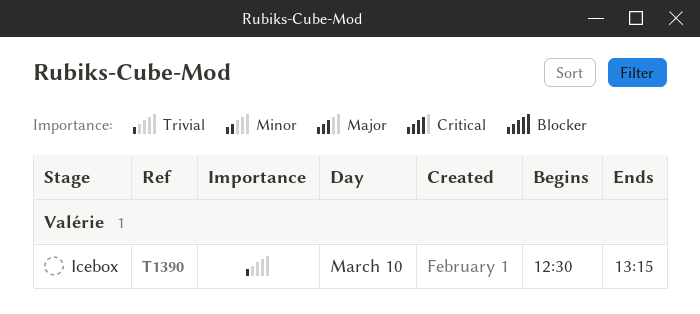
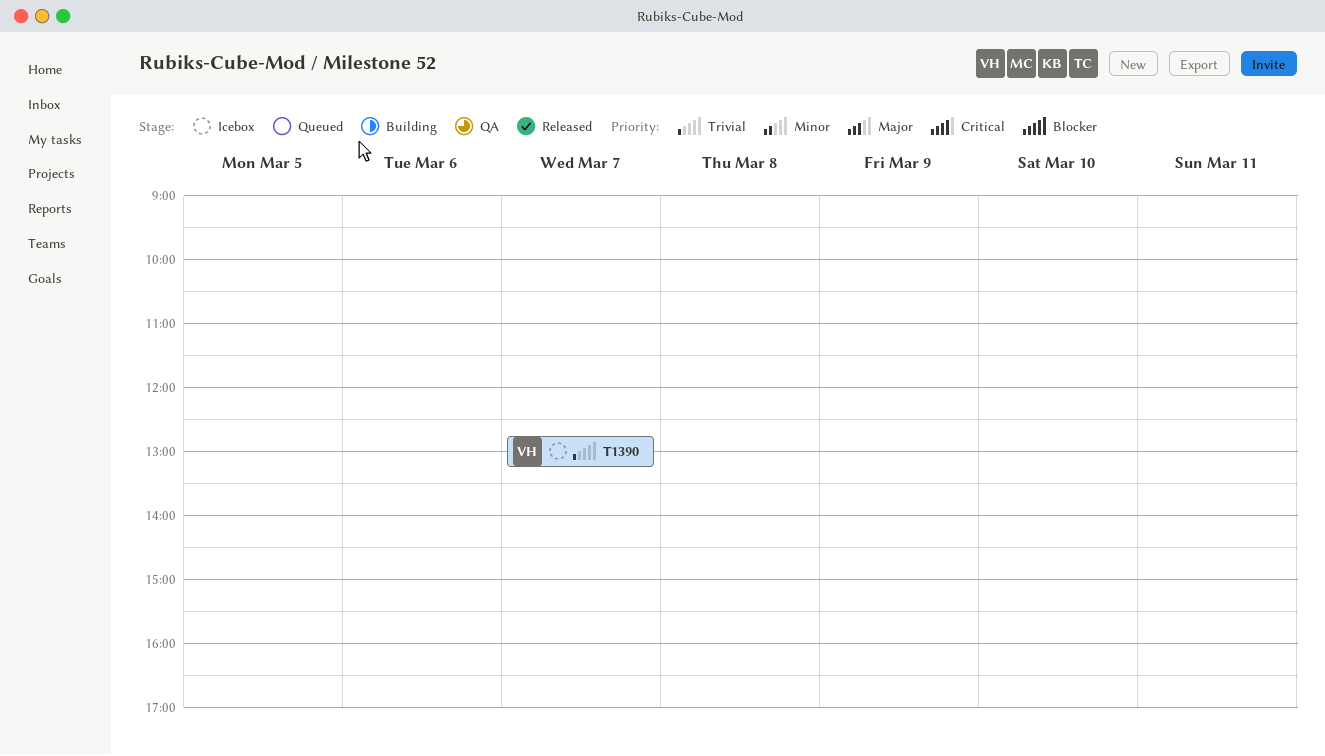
T1390, day: Mar 10 -> Mar 7
T1390, begins: 12:30 -> 12:45

